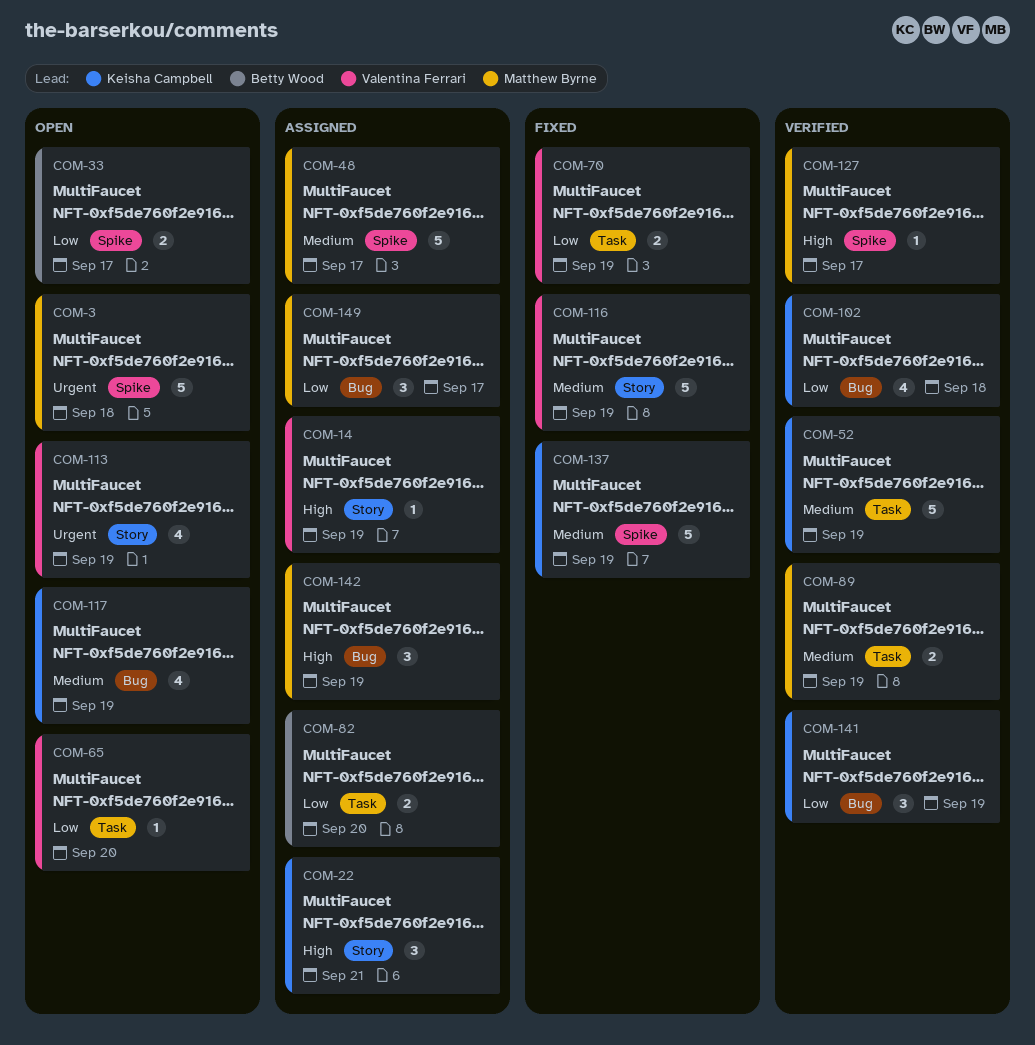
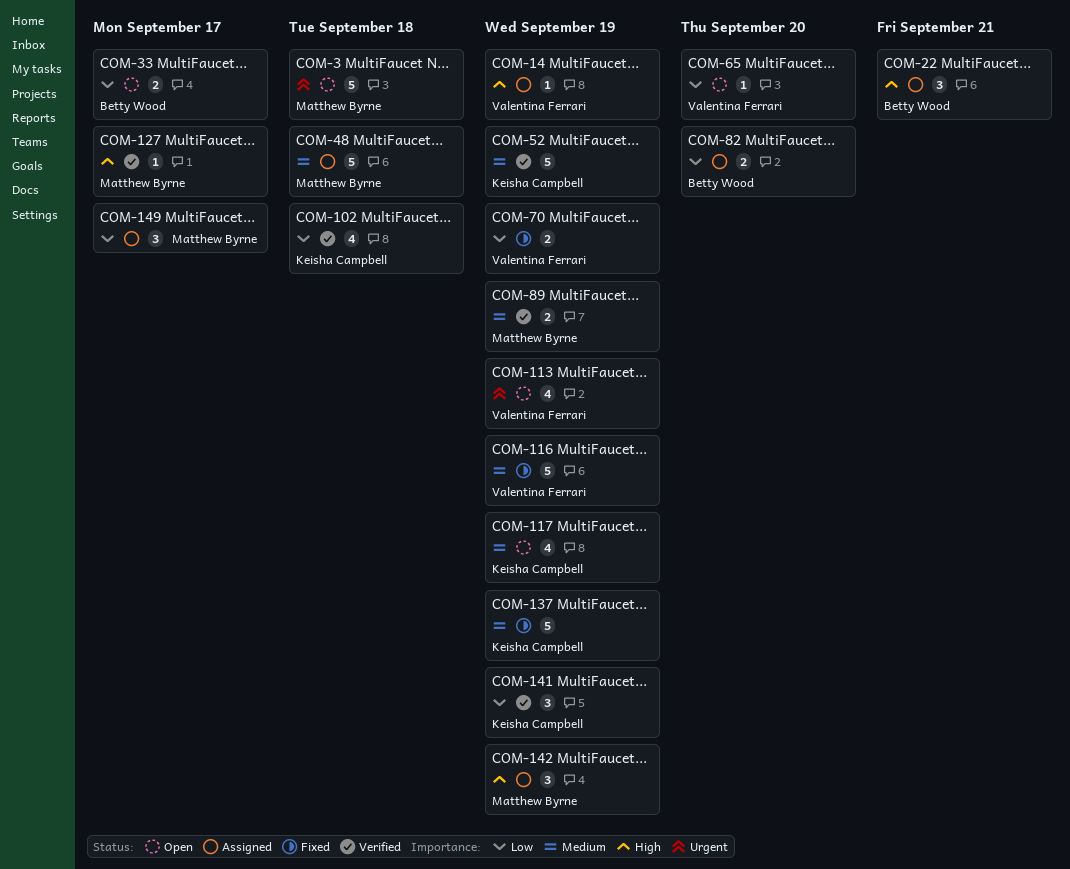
COM-22, owner: Keisha Campbell -> Betty Wood
COM-48, due: Sep 17 -> Sep 18

